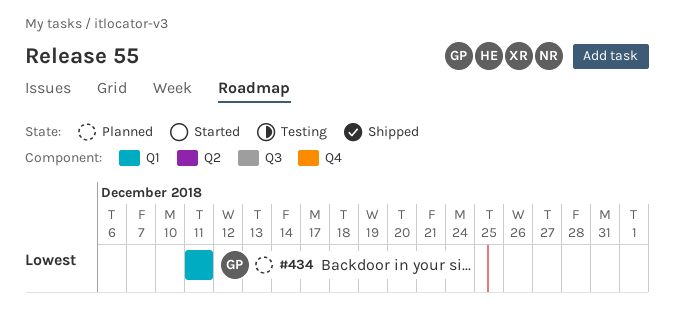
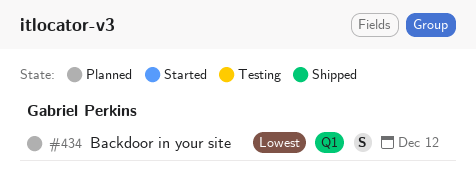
#434, due: Dec 11 -> Dec 12

